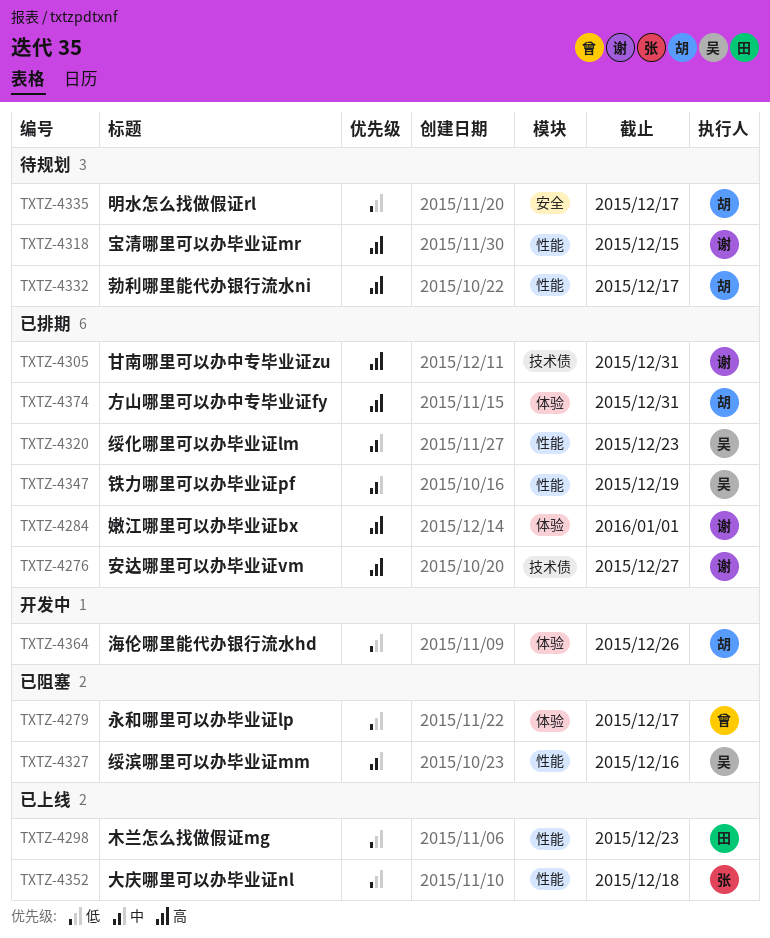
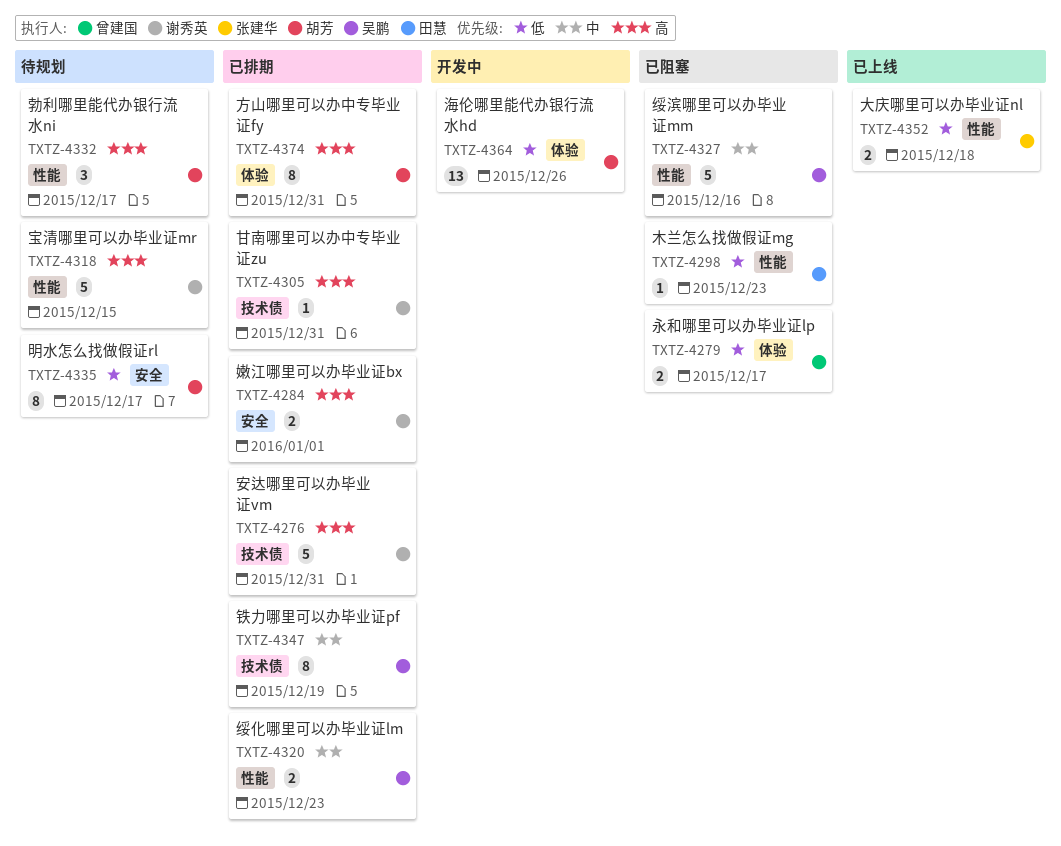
TXTZ-4276, due: Dec 27 -> Dec 31
TXTZ-4284, label: 体验 -> 安全
TXTZ-4298, status: 已上线 -> 已阻塞
TXTZ-4347, label: 性能 -> 技术债

